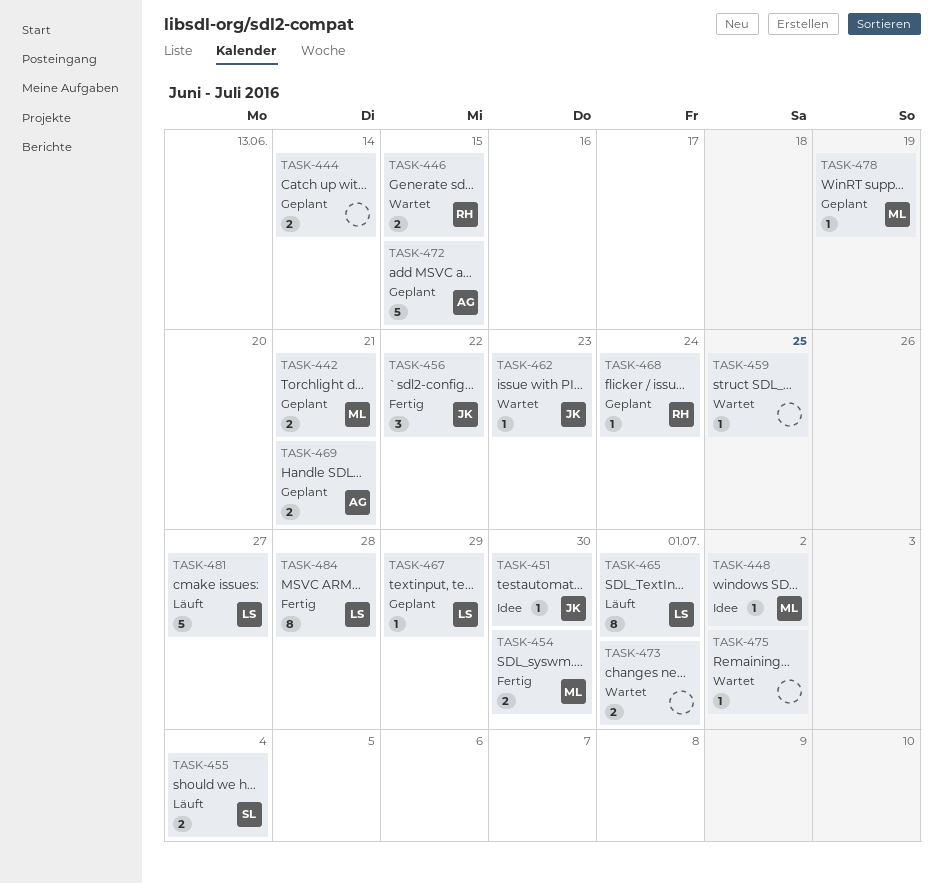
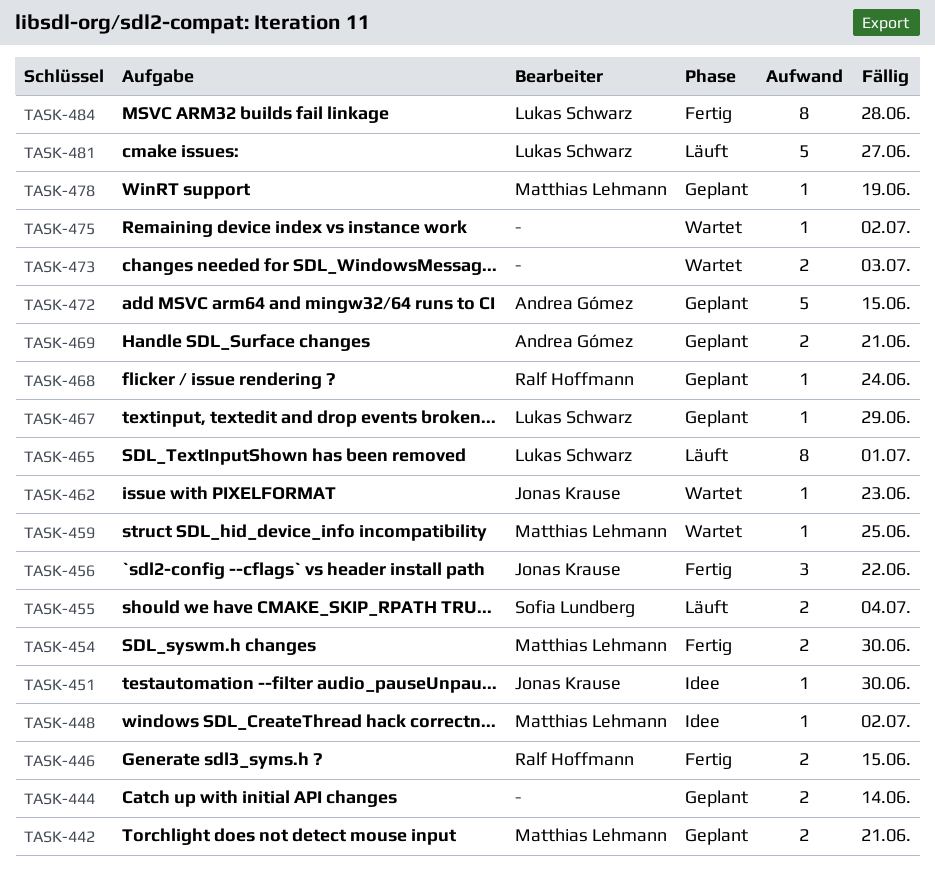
TASK-446, status: Wartet -> Fertig
TASK-459, owner: none -> Matthias Lehmann
TASK-473, due: Jul 1 -> Jul 3

